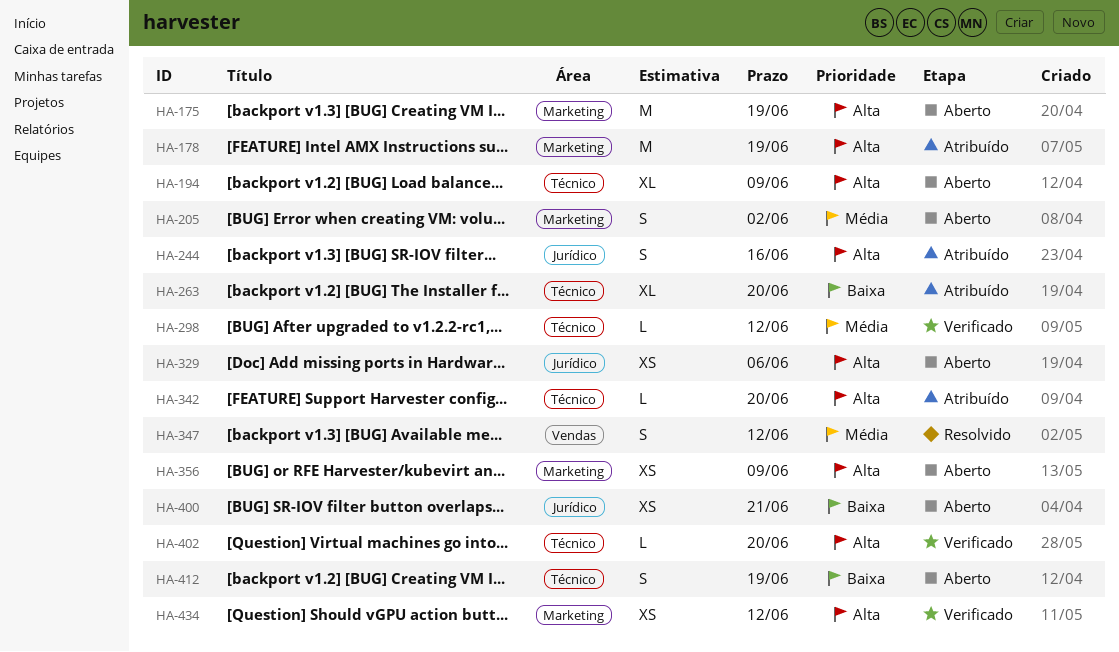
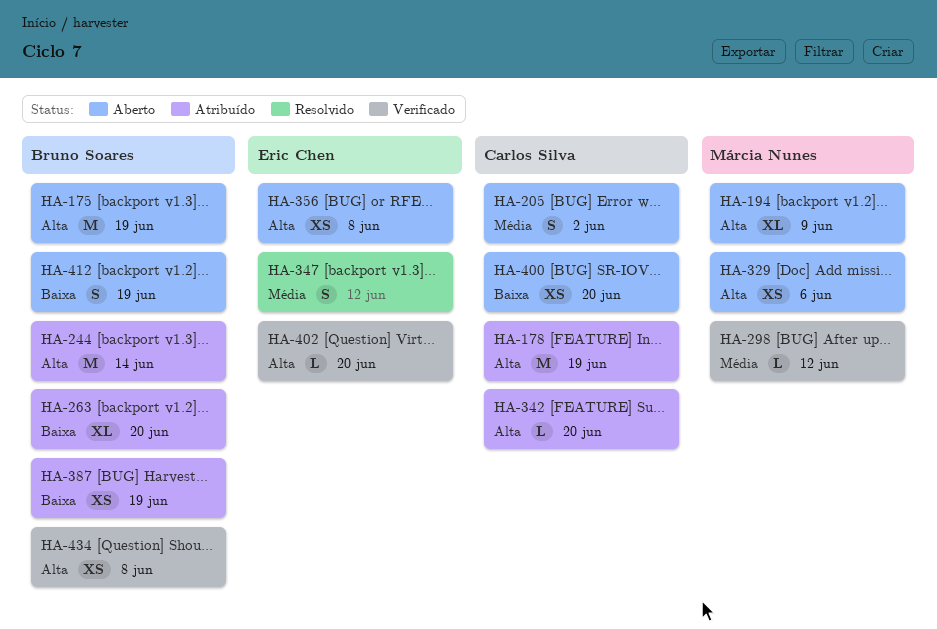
HA-244, estimate: S -> M
HA-244, due: Jun 16 -> Jun 14
HA-356, due: Jun 9 -> Jun 8
HA-387: none -> present
HA-400, due: Jun 21 -> Jun 20
HA-434, due: Jun 12 -> Jun 8

